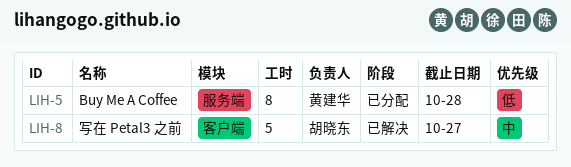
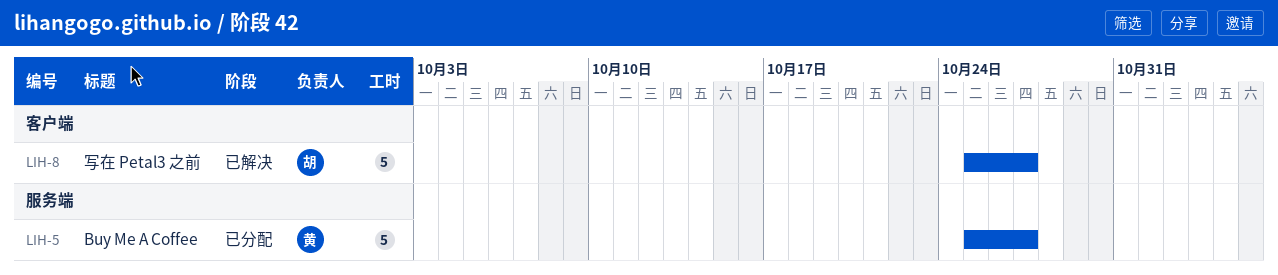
LIH-5, estimate: 8 -> 5
LIH-5, due: Oct 28 -> Oct 27

